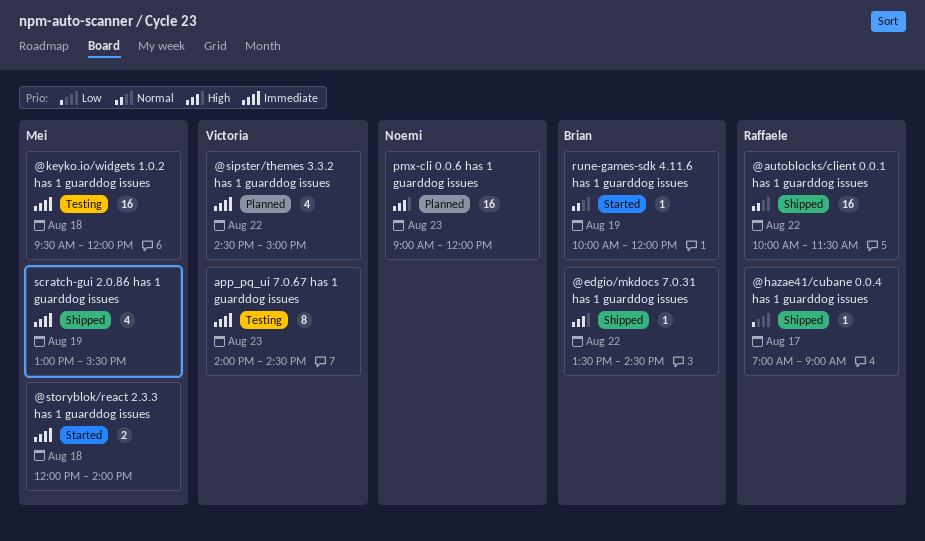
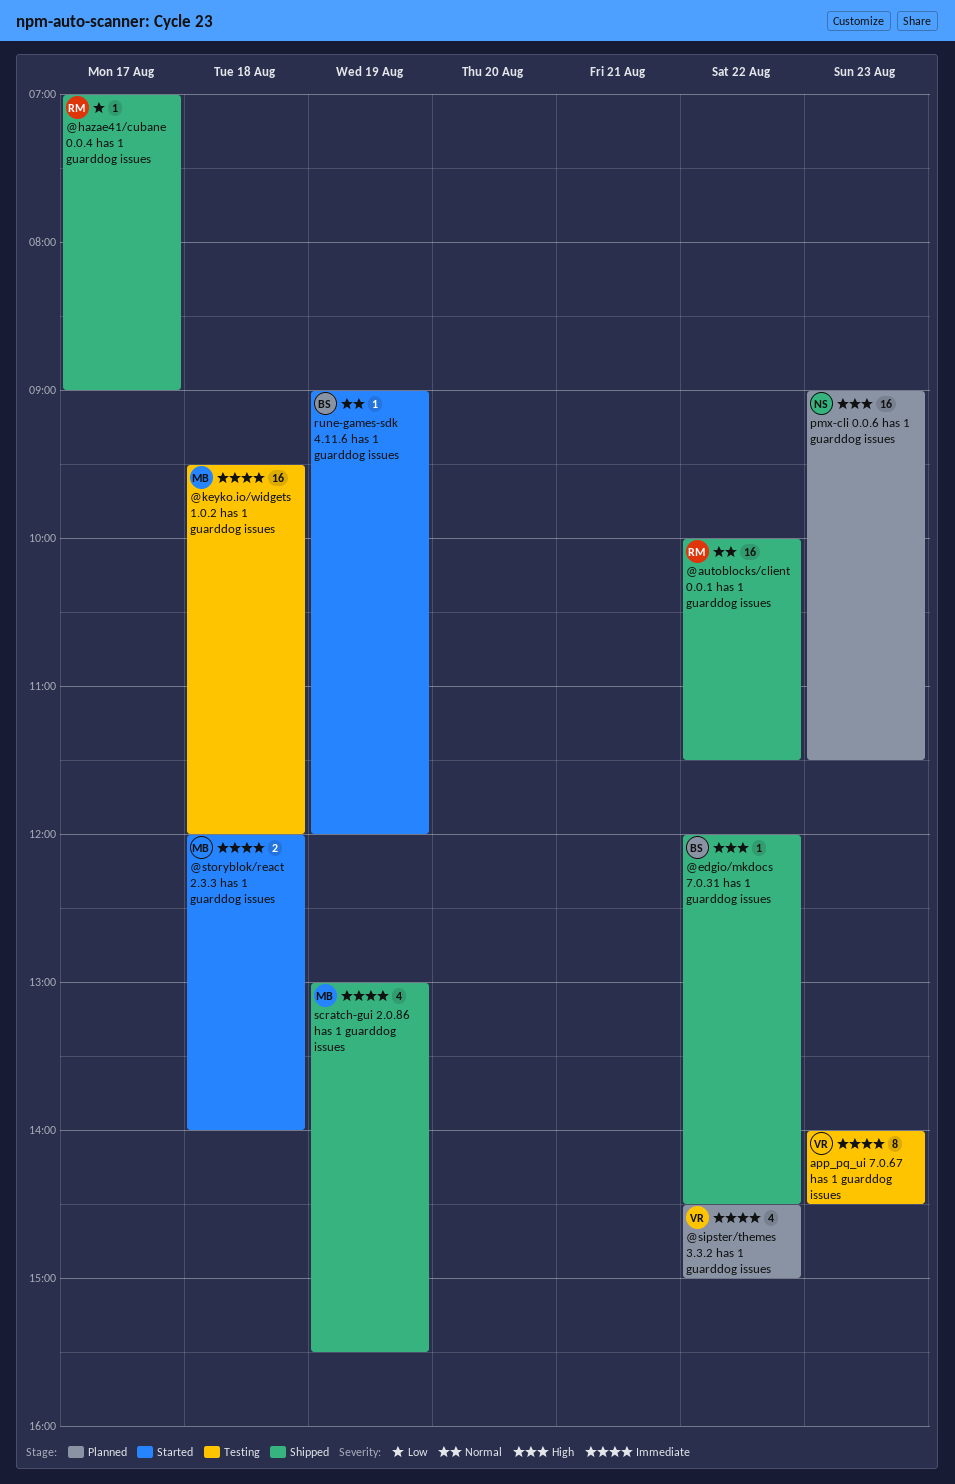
@edgio/mkdocs 7.0.31 has 1 guarddog issues, begins: 13:30 -> 12:00
pmx-cli 0.0.6 has 1 guarddog issues, ends: 12:00 -> 11:30
rune-games-sdk 4.11.6 has 1 guarddog issues, begins: 10:00 -> 09:00

